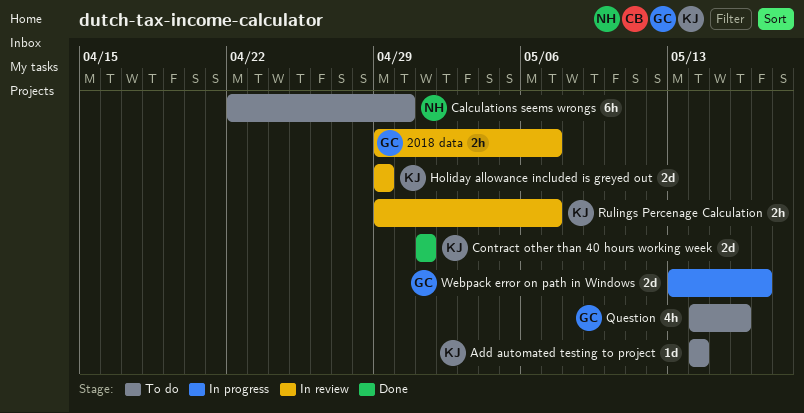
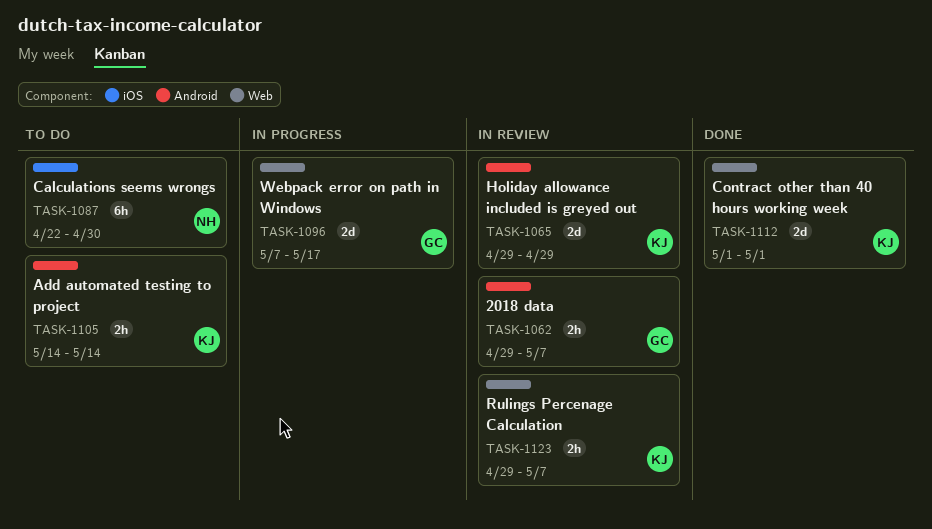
Add automated testing to project, estimate: 1d -> 2h
Question: present -> none
Webpack error on path in Windows, start: May 13 -> May 7

